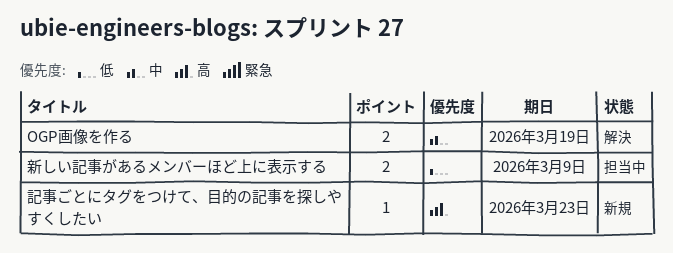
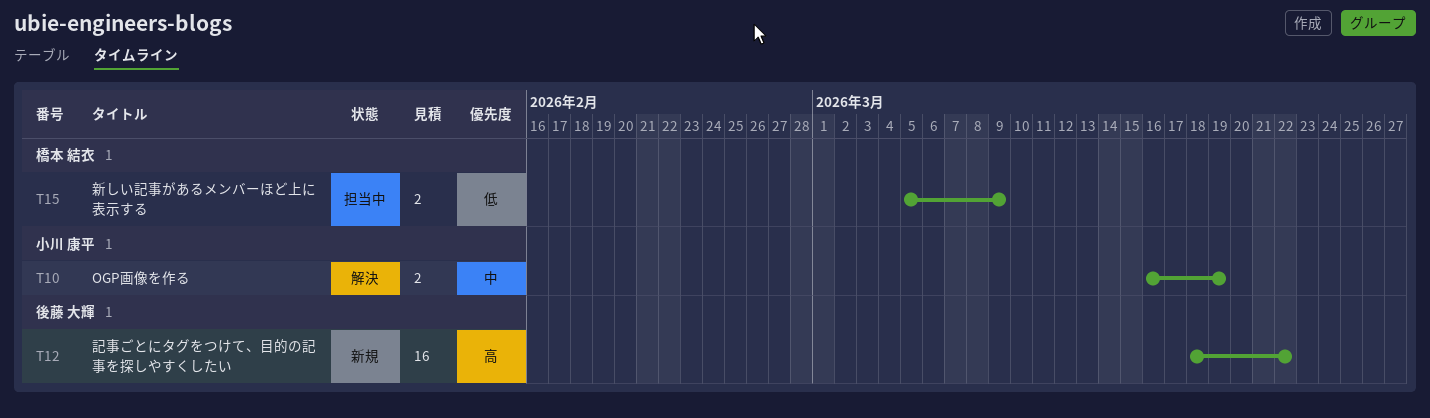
記事ごとにタグをつけて、目的の記事を探しやすくしたい, estimate: 1 -> 16
記事ごとにタグをつけて、目的の記事を探しやすくしたい, due: Mar 23 -> Mar 22

